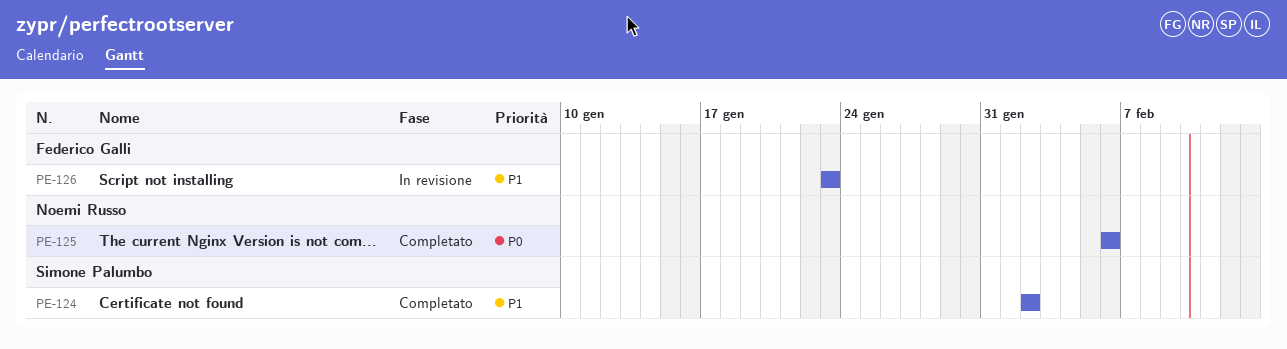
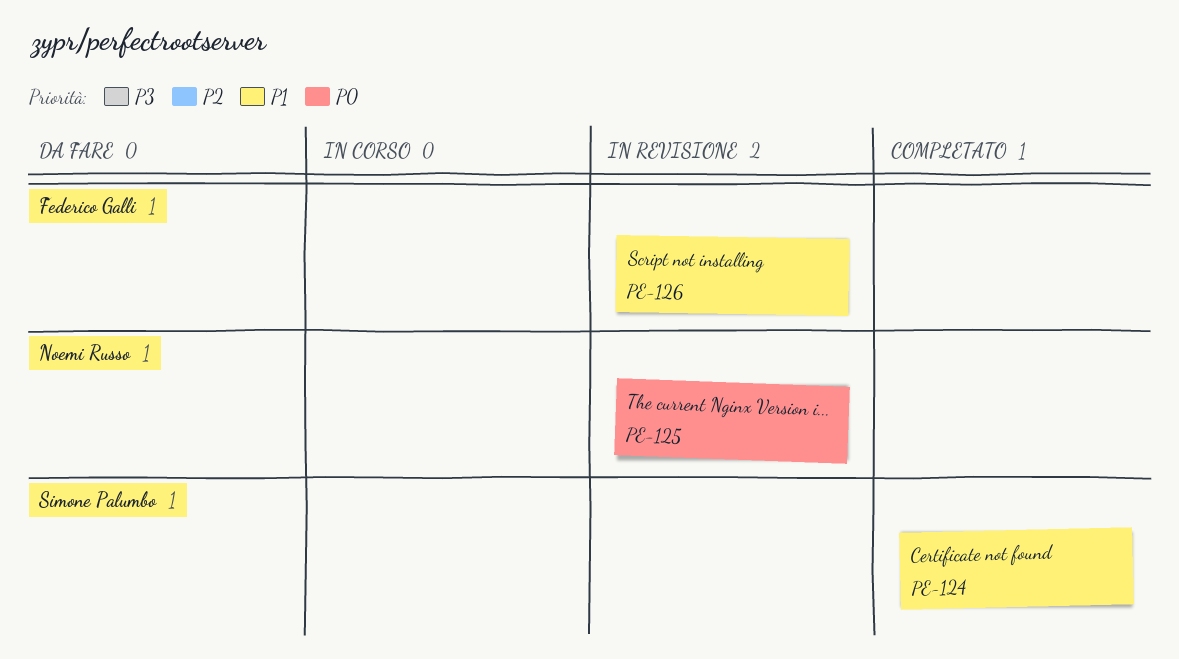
PE-125, status: Completato -> In revisione

